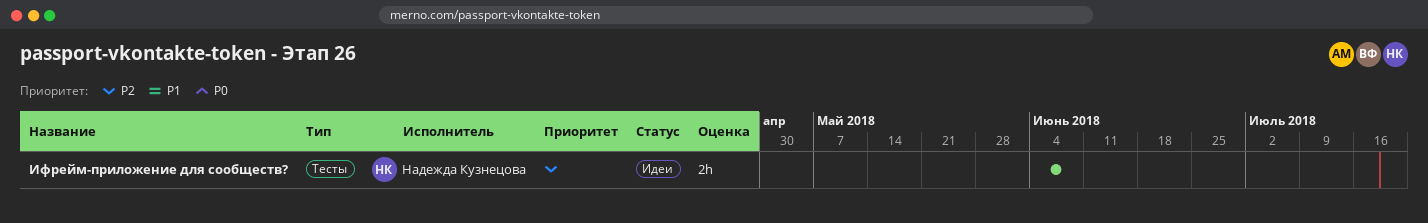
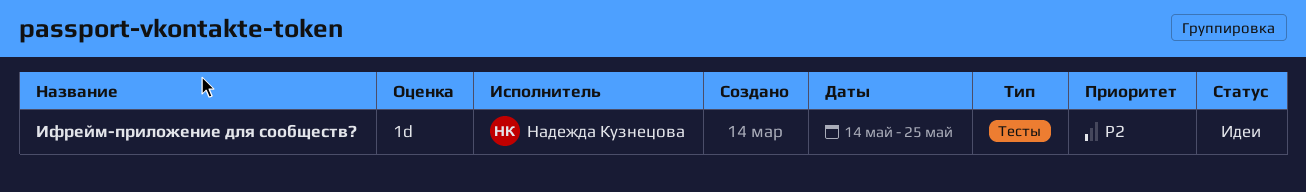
Ифрейм-приложение для сообществ?, estimate: 2h -> 1d
Ифрейм-приложение для сообществ?, start: Jun 4 -> May 14
Ифрейм-приложение для сообществ?, due: Jun 8 -> May 25

